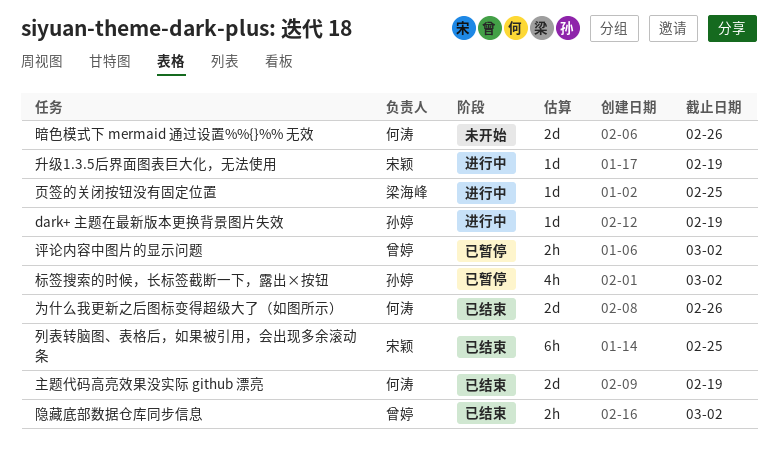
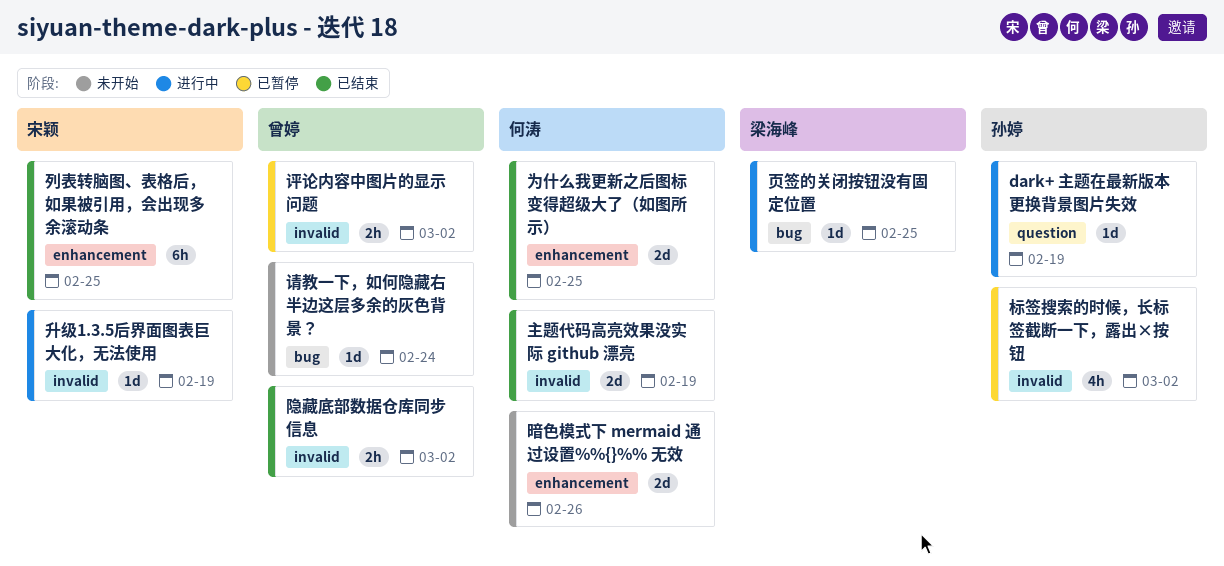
为什么我更新之后图标变得超级大了（如图所示）, due: Feb 26 -> Feb 25
请教一下，如何隐藏右半边这层多余的灰色背景？: none -> present

